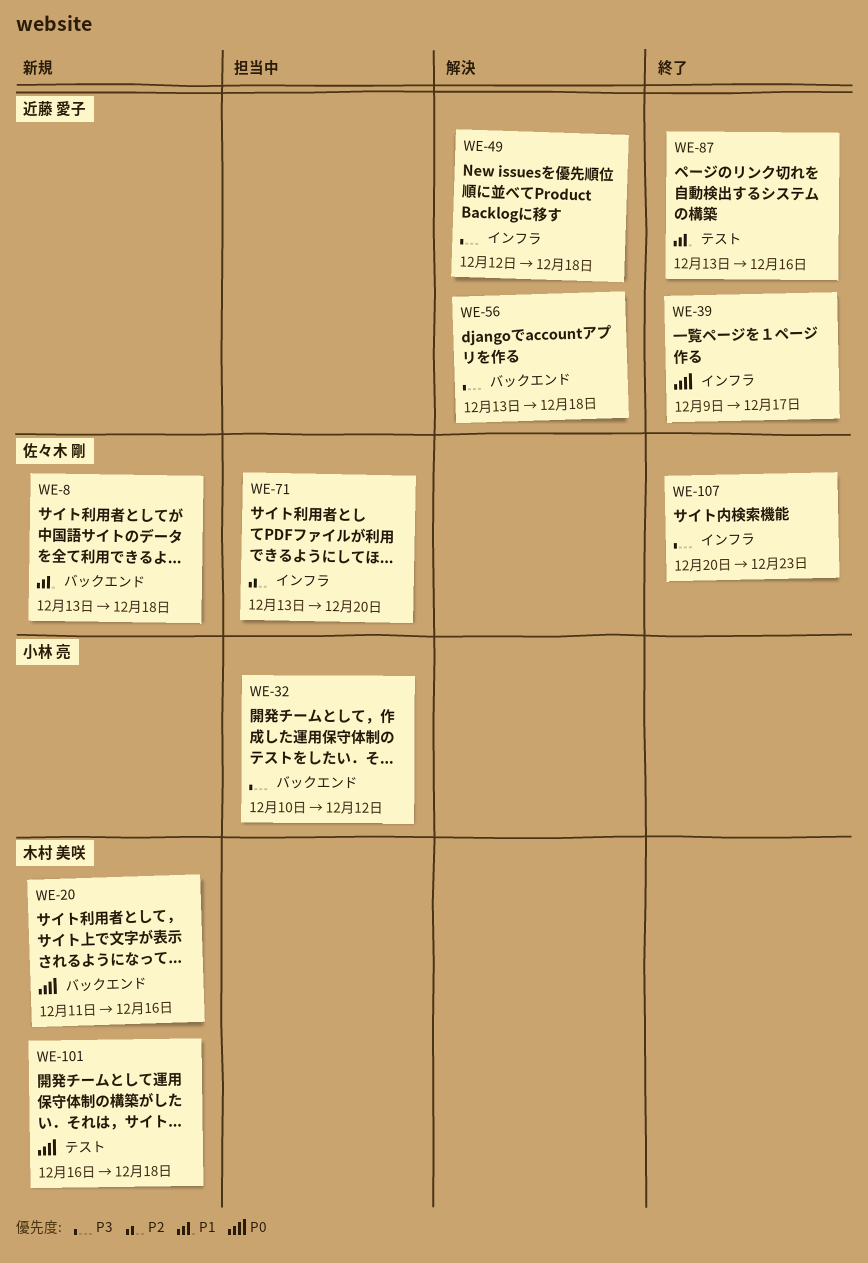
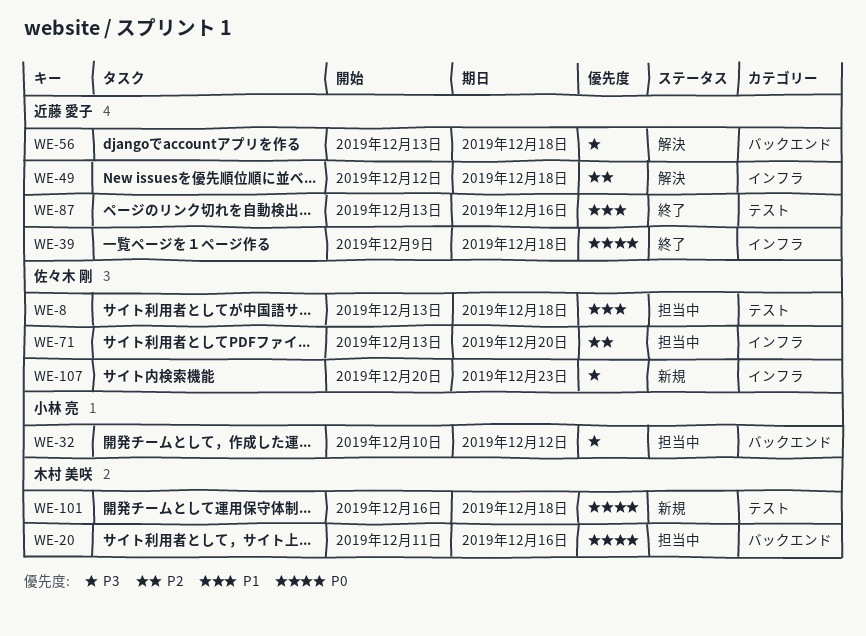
WE-8, status: 新規 -> 担当中
WE-8, label: バックエンド -> テスト
WE-20, status: 新規 -> 担当中
WE-39, due: Dec 17 -> Dec 18
WE-49, priority: P3 -> P2
WE-107, status: 終了 -> 新規

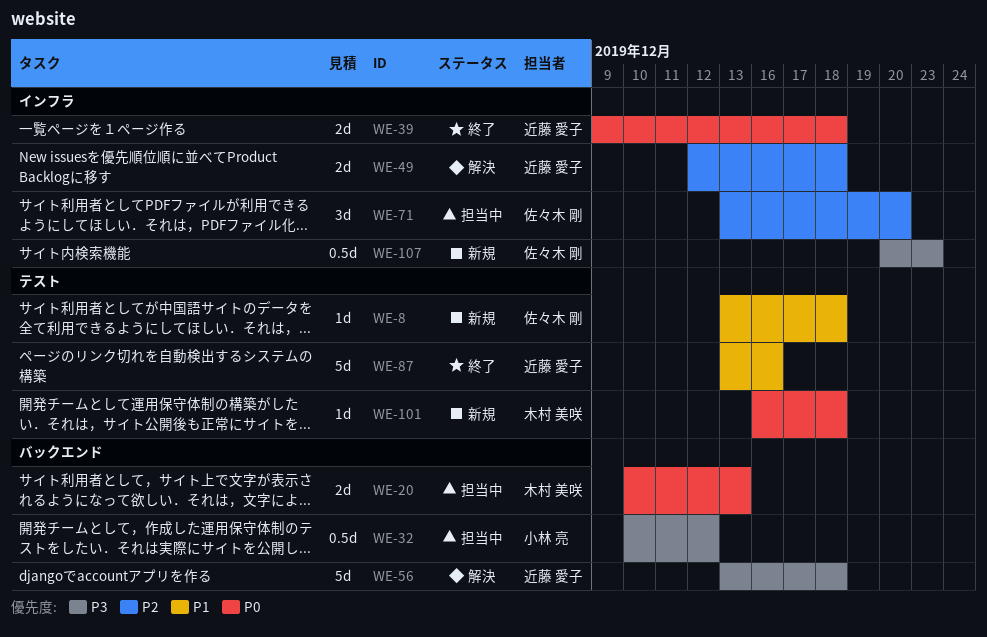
WE-8, status: 担当中 -> 新規
WE-20, start: Dec 11 -> Dec 10
WE-20, due: Dec 16 -> Dec 13

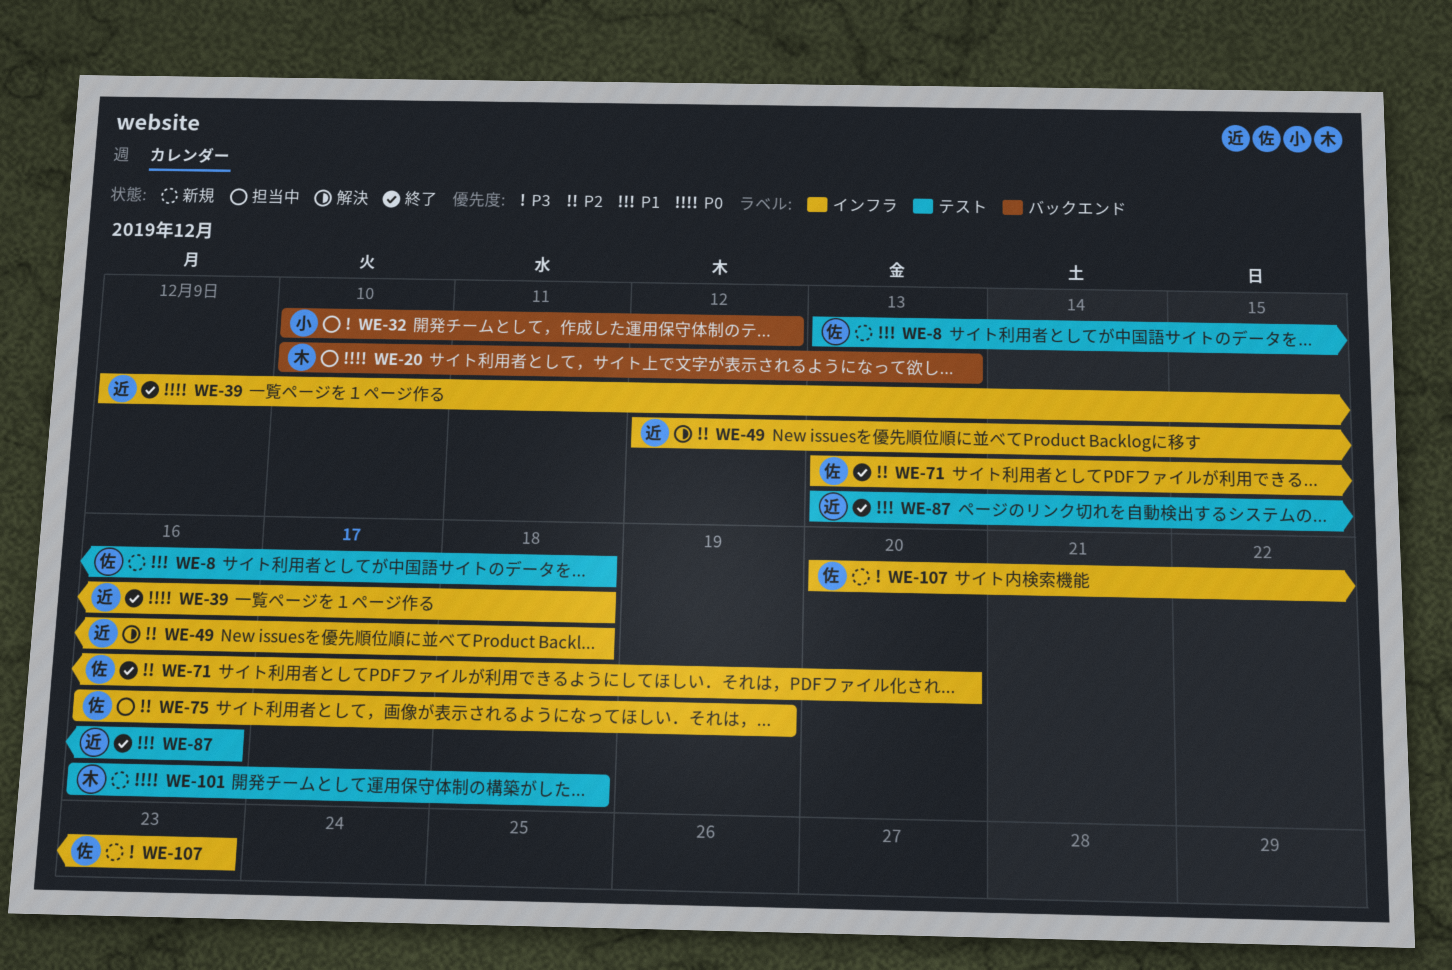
WE-56: present -> none
WE-71, status: 担当中 -> 終了
WE-75: none -> present

